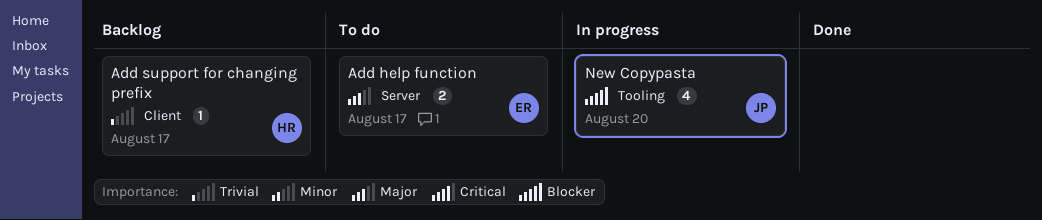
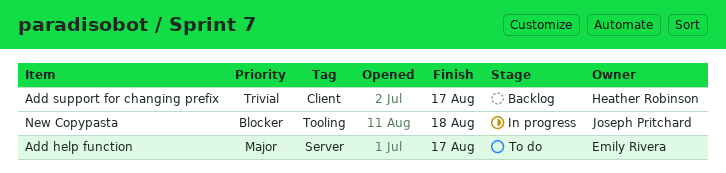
New Copypasta, due: Aug 20 -> Aug 18

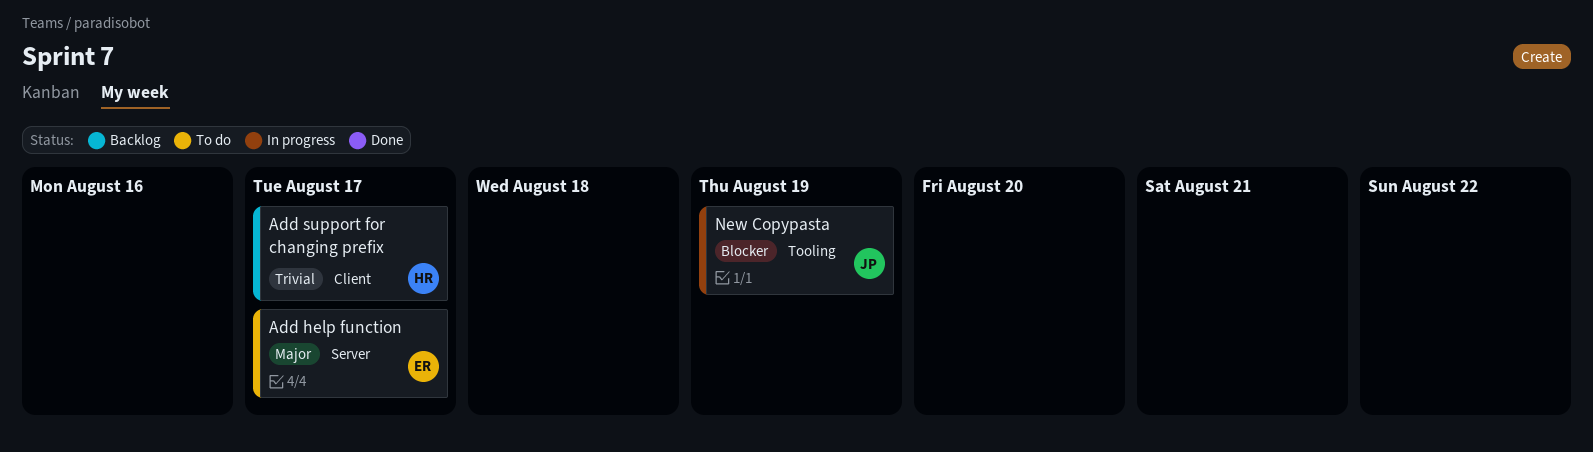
New Copypasta, due: Aug 18 -> Aug 19

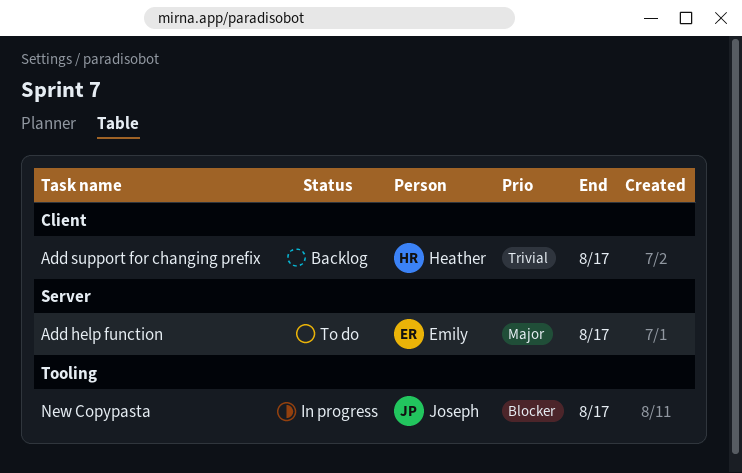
New Copypasta, due: Aug 19 -> Aug 17

